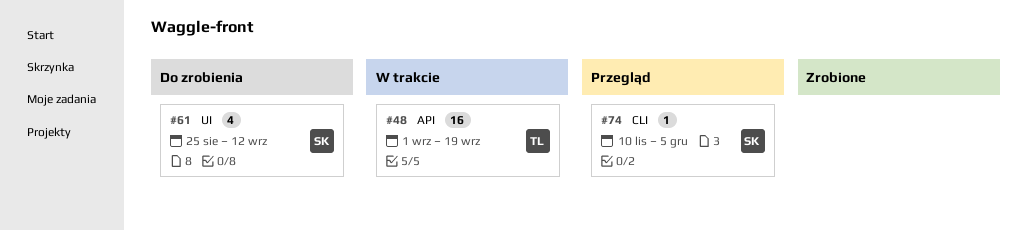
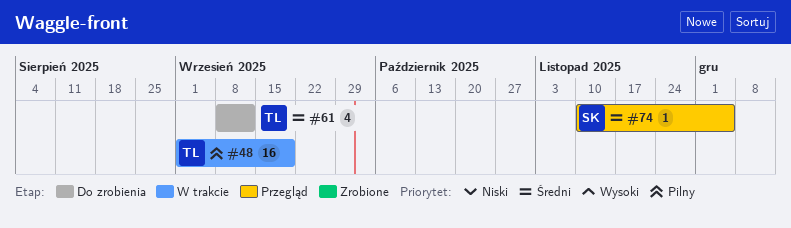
#61, owner: SK -> TL
#61, start: Aug 25 -> Sep 8

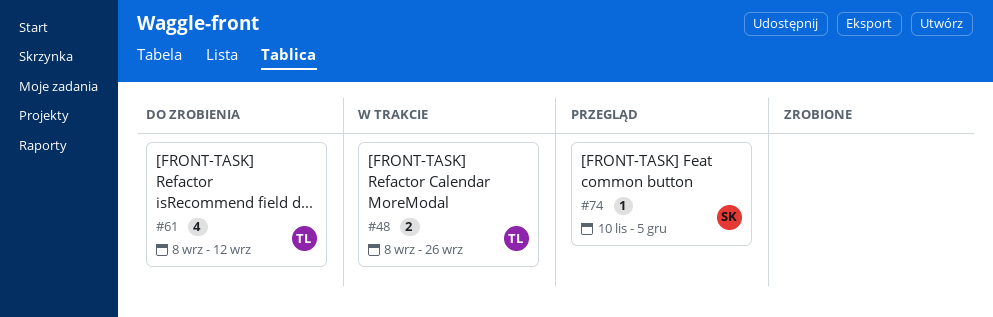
#48, estimate: 16 -> 2
#48, start: Sep 1 -> Sep 8
#48, due: Sep 19 -> Sep 26

